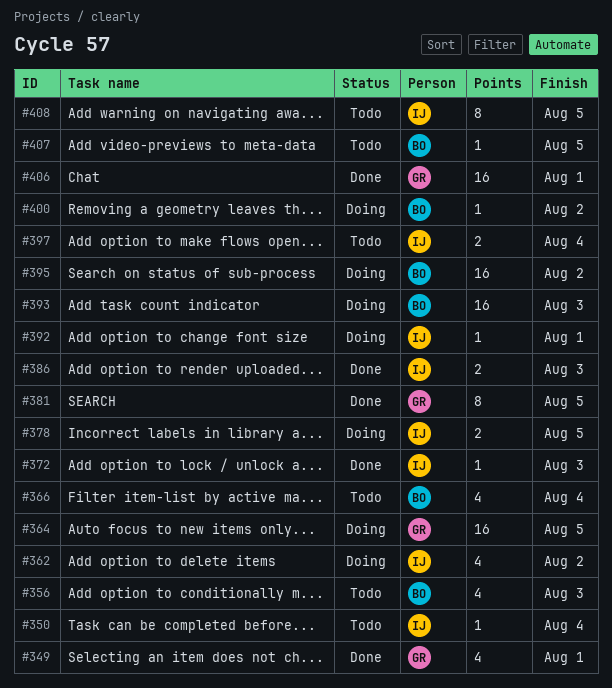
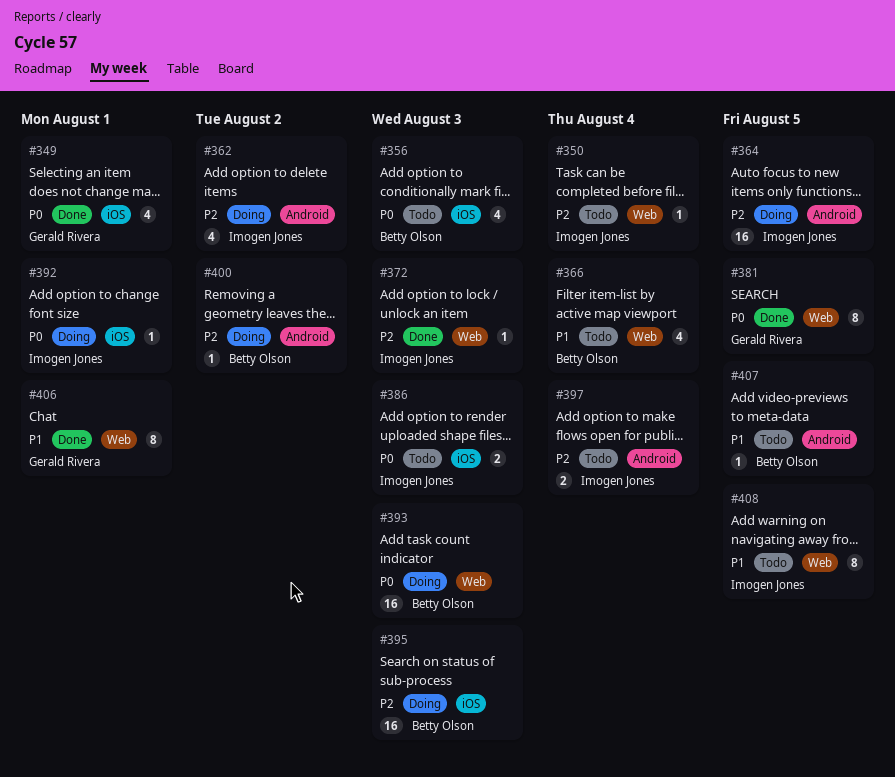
#364, owner: Gerald Rivera -> Imogen Jones
#378: present -> none
#386, status: Done -> Todo
#395, due: Aug 2 -> Aug 3
#406, estimate: 16 -> 8

